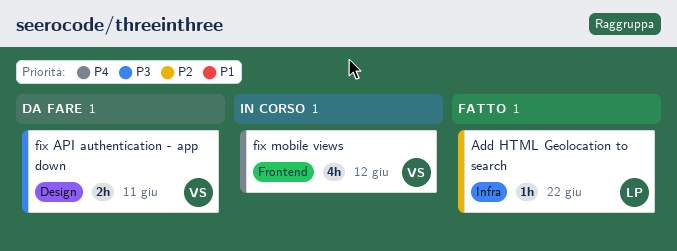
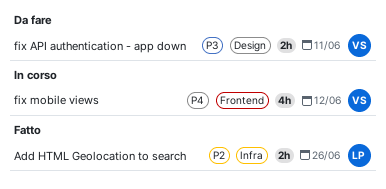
Add HTML Geolocation to search, estimate: 1h -> 2h
Add HTML Geolocation to search, due: Jun 22 -> Jun 26

